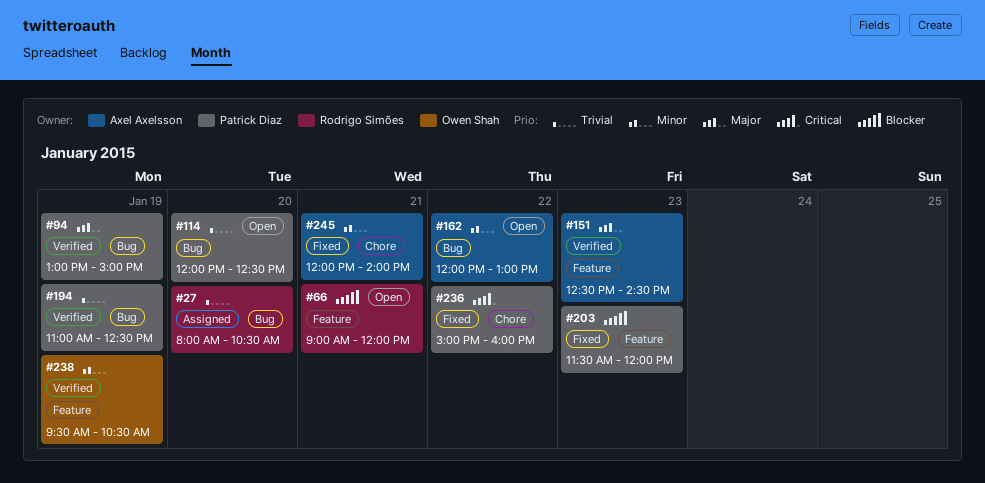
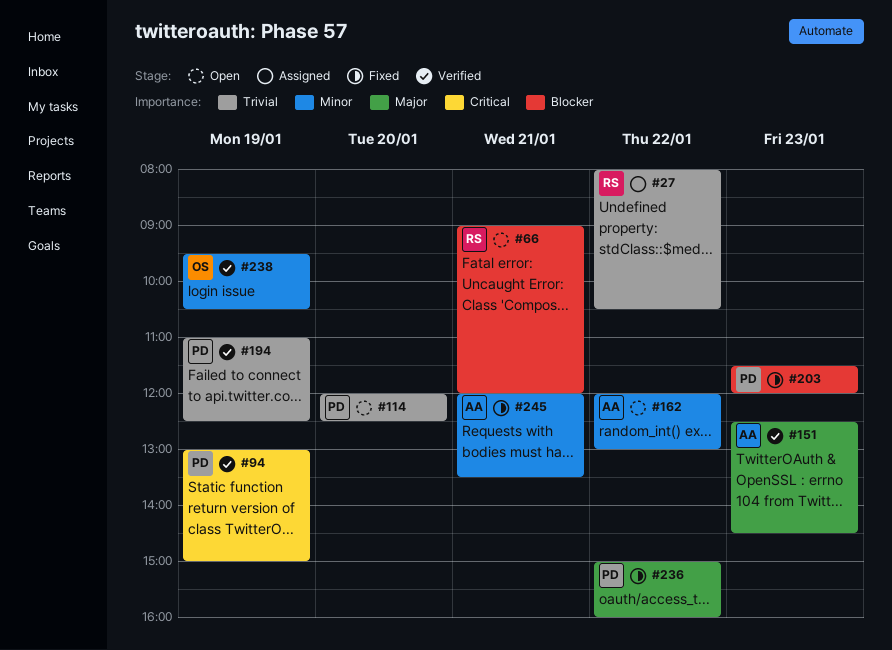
#27, day: Jan 20 -> Jan 22
#94, priority: Major -> Critical
#236, priority: Critical -> Major
#245, ends: 14:00 -> 13:30

